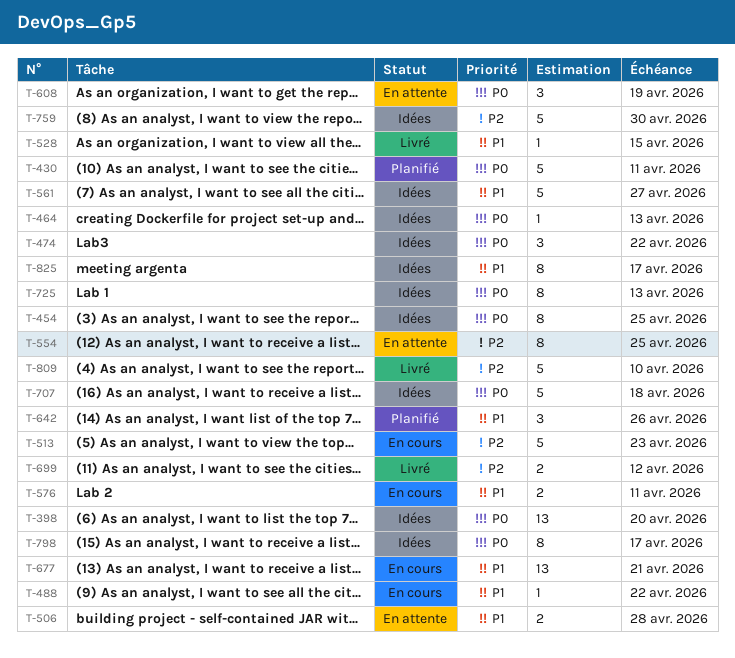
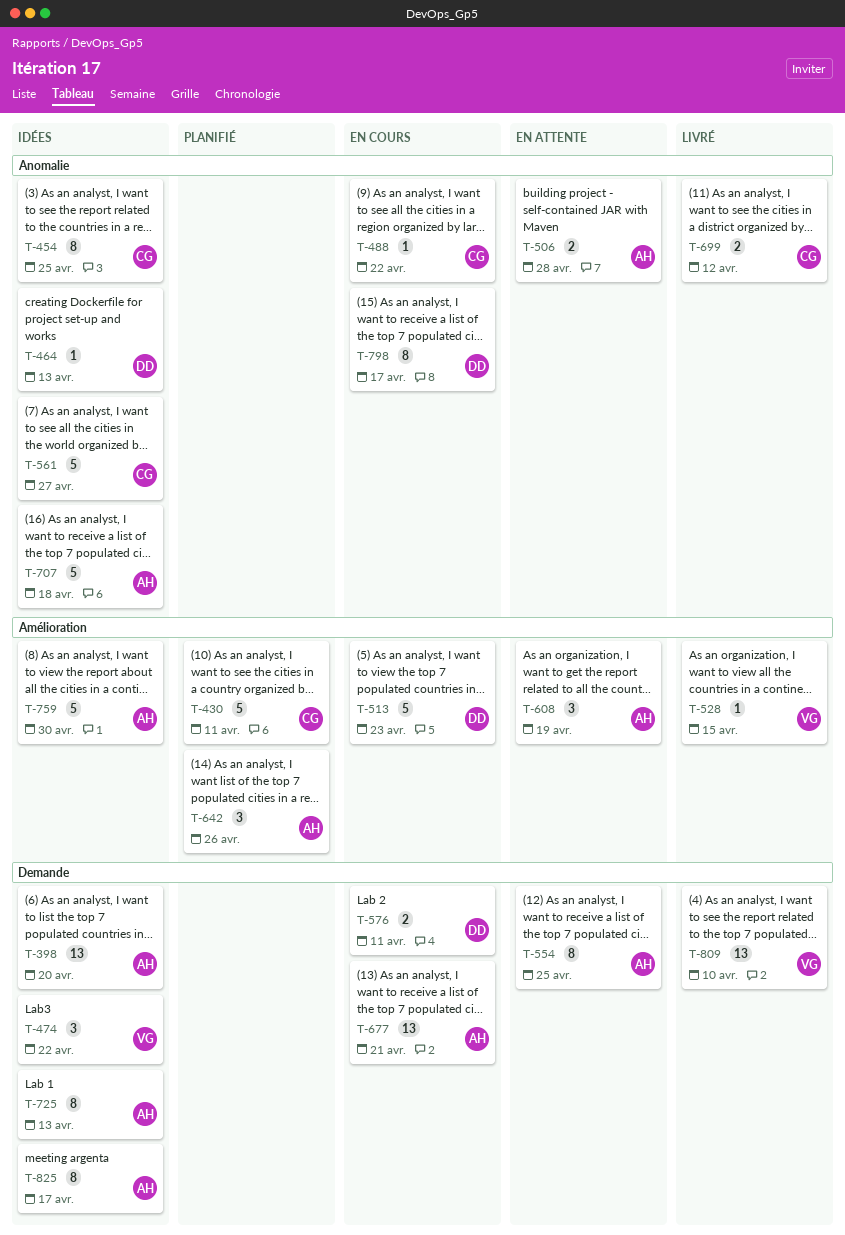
T-798, status: Idées -> En cours
T-809, estimate: 5 -> 13

